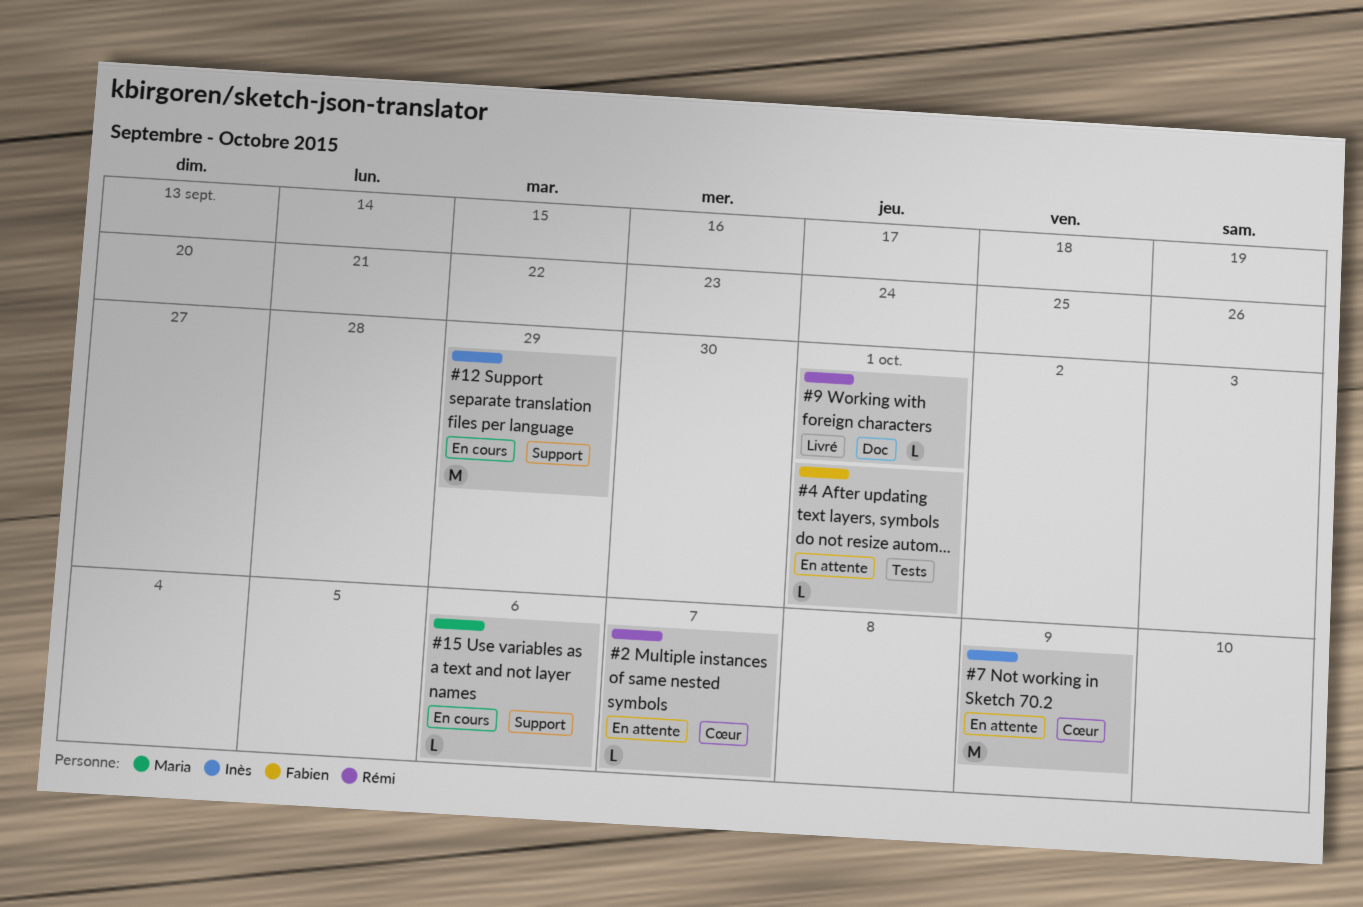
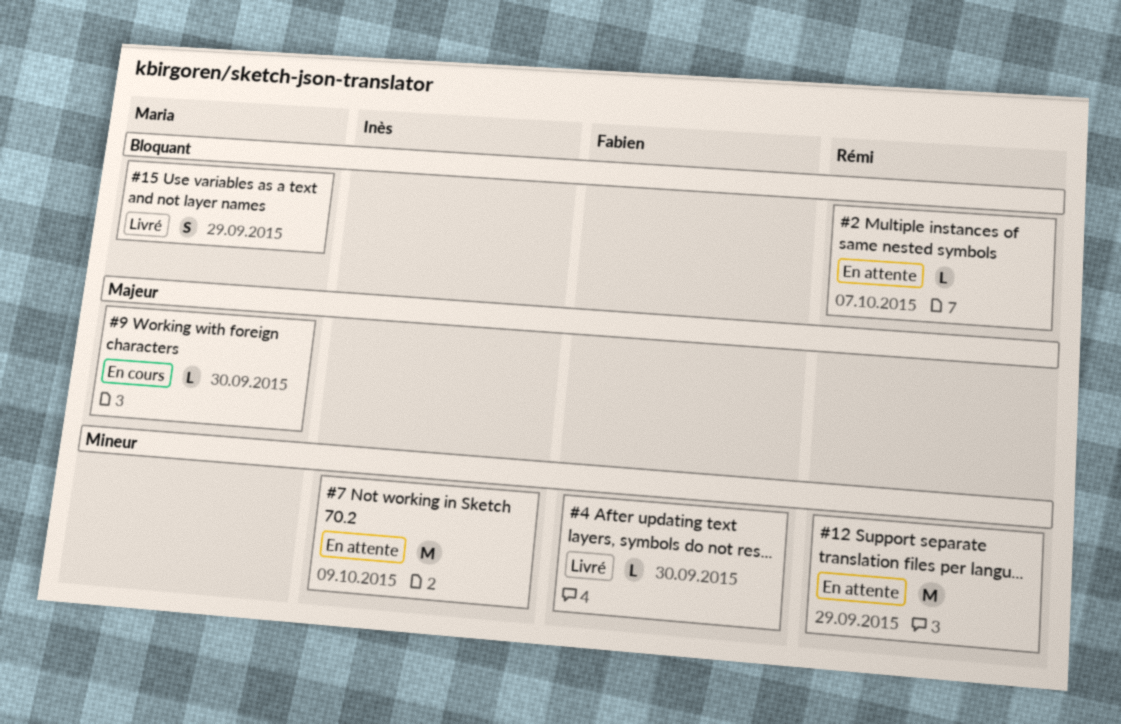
#4, status: En attente -> Livré
#4, due: Oct 1 -> Sep 30
#9, status: Livré -> En cours
#9, owner: Rémi -> Maria
#9, due: Oct 1 -> Sep 30
#12, status: En cours -> En attente
#12, owner: Inès -> Rémi
#15, status: En cours -> Livré
#15, estimate: L -> S
#15, due: Oct 6 -> Sep 29

